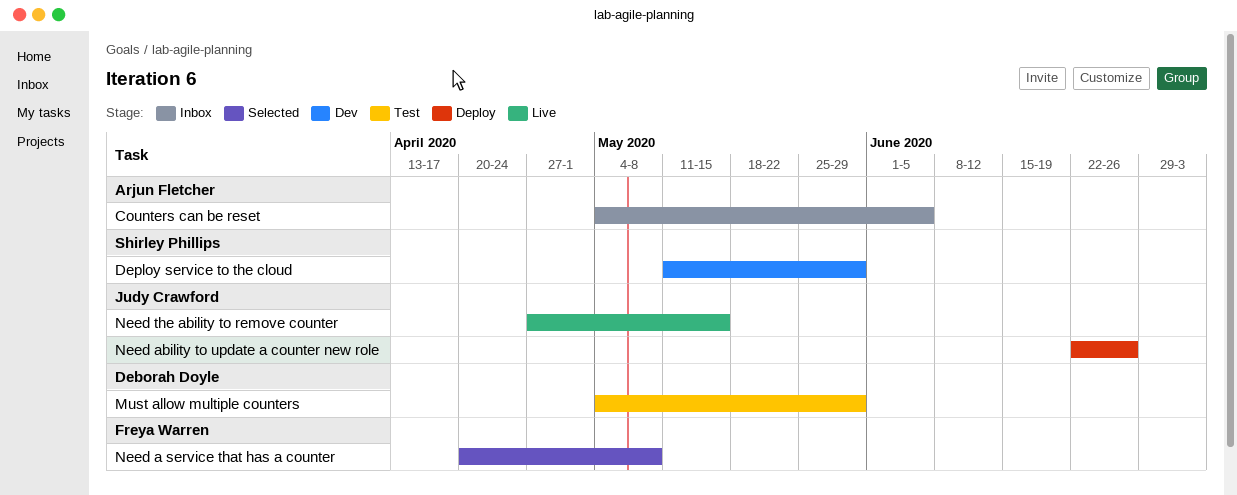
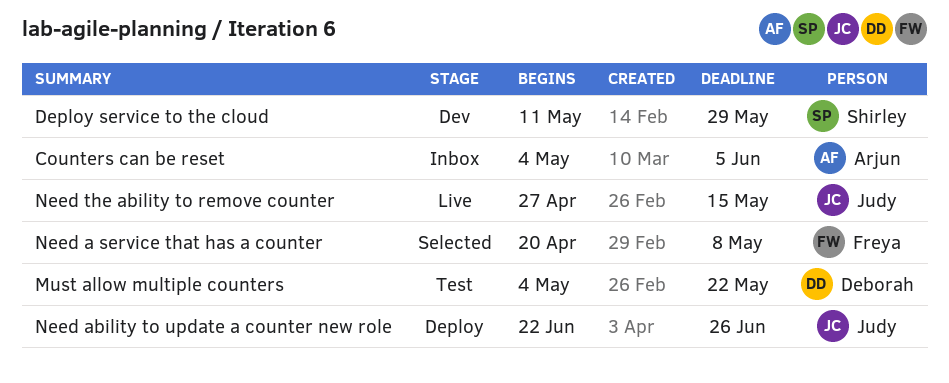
Must allow multiple counters, due: May 29 -> May 22

